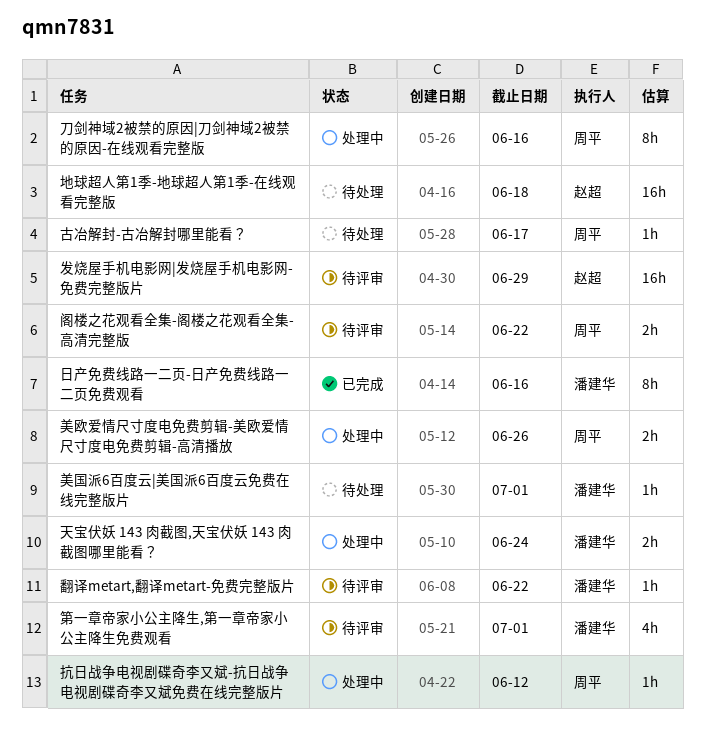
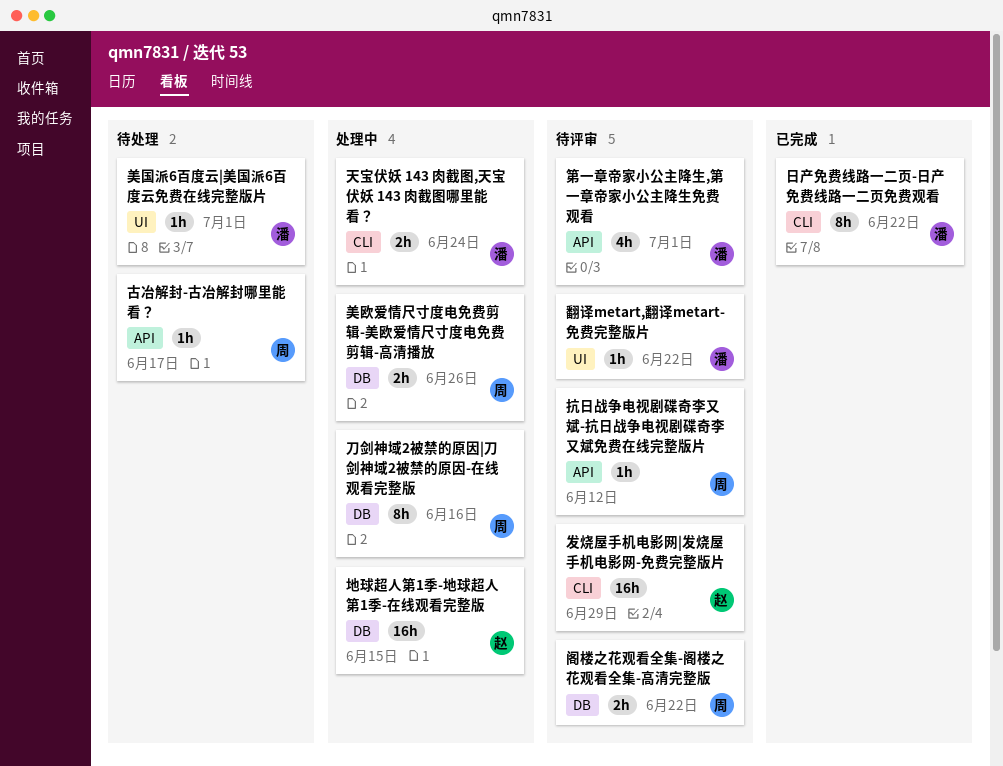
地球超人第1季-地球超人第1季-在线观看完整版, status: 待处理 -> 处理中
地球超人第1季-地球超人第1季-在线观看完整版, due: Jun 18 -> Jun 15
抗日战争电视剧碟奇李又斌-抗日战争电视剧碟奇李又斌免费在线完整版片, status: 处理中 -> 待评审
日产免费线路一二页-日产免费线路一二页免费观看, due: Jun 16 -> Jun 22

